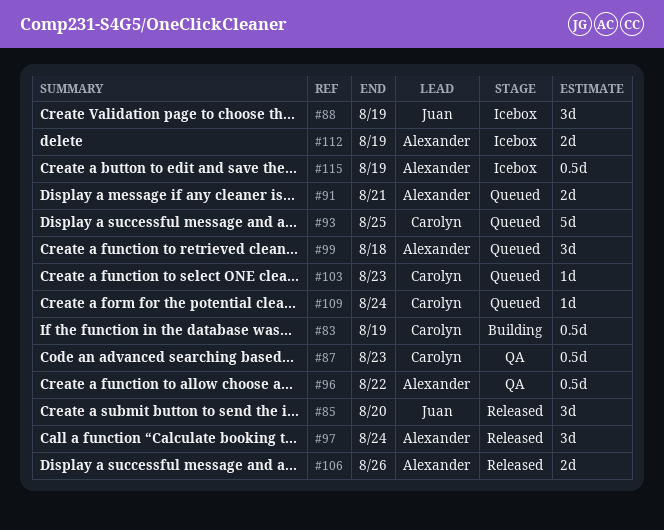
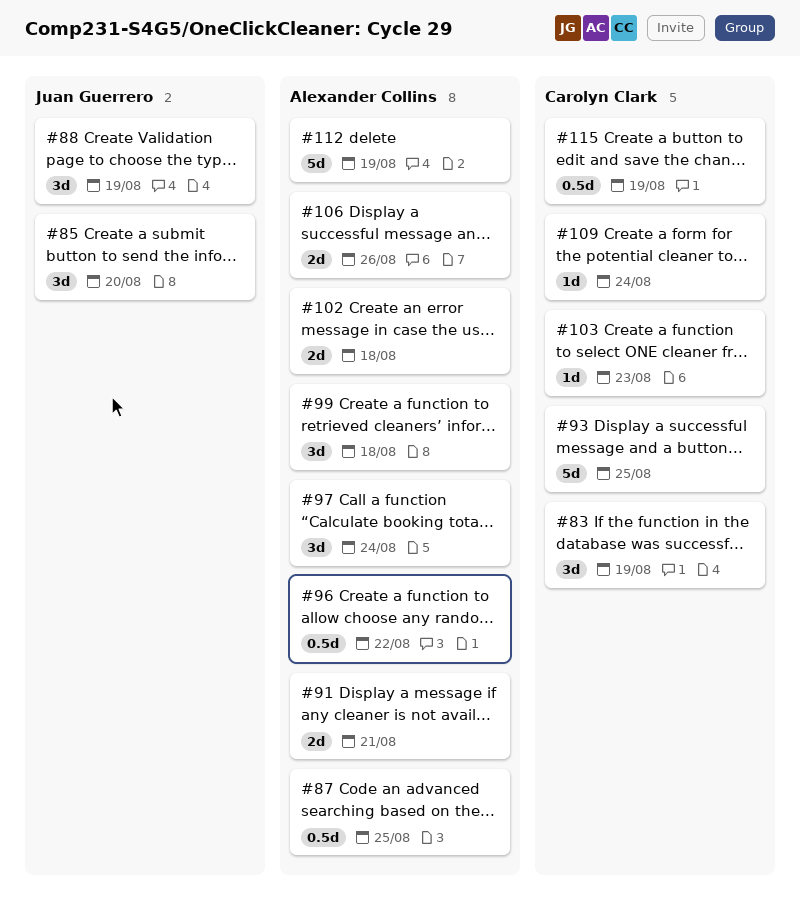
#83, estimate: 0.5d -> 3d
#87, owner: Carolyn Clark -> Alexander Collins
#87, due: Aug 23 -> Aug 25
#102: none -> present
#112, estimate: 2d -> 5d
#115, owner: Alexander Collins -> Carolyn Clark

